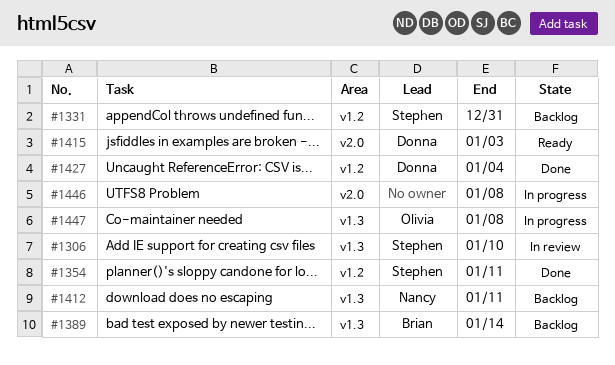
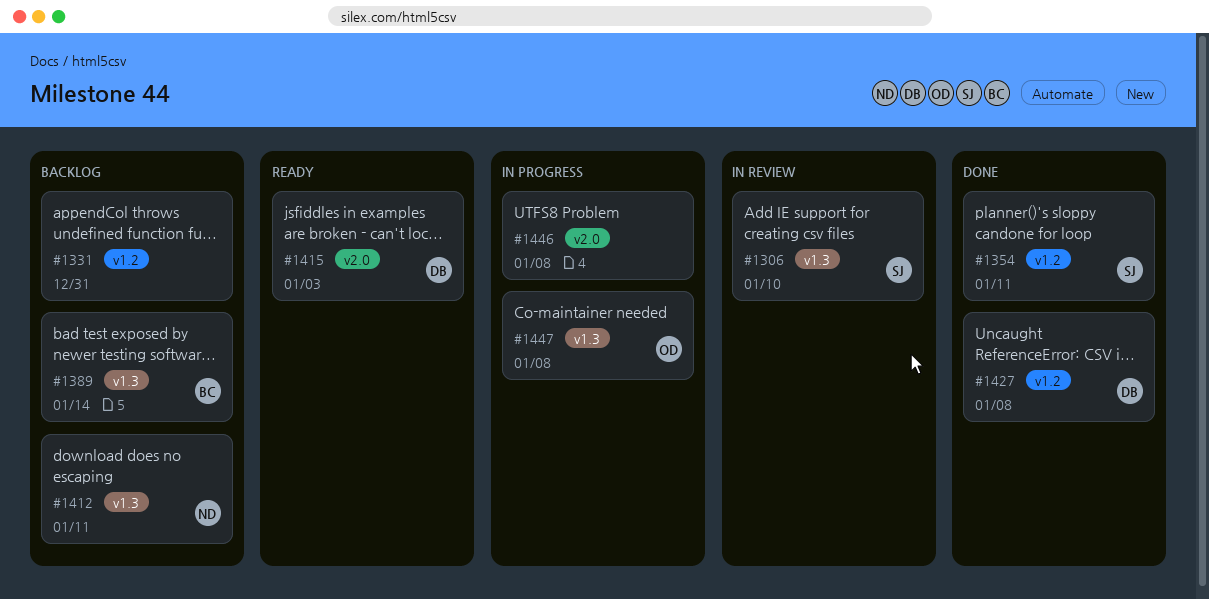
#1331, owner: Stephen -> none
#1427, due: Jan 4 -> Jan 8

